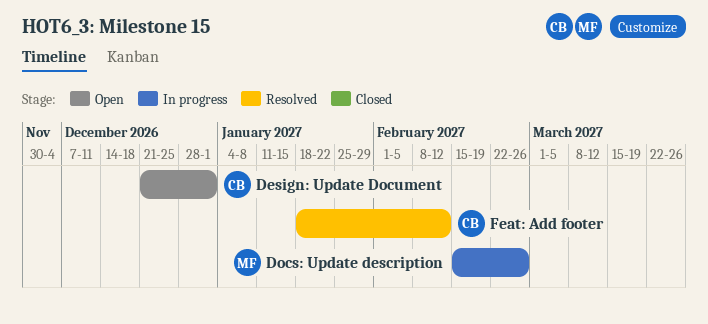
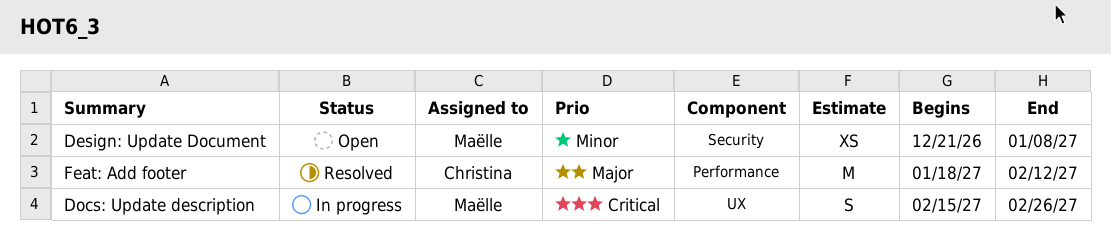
Design: Update Document, owner: Christina -> Maëlle
Design: Update Document, due: Jan 1 -> Jan 8

